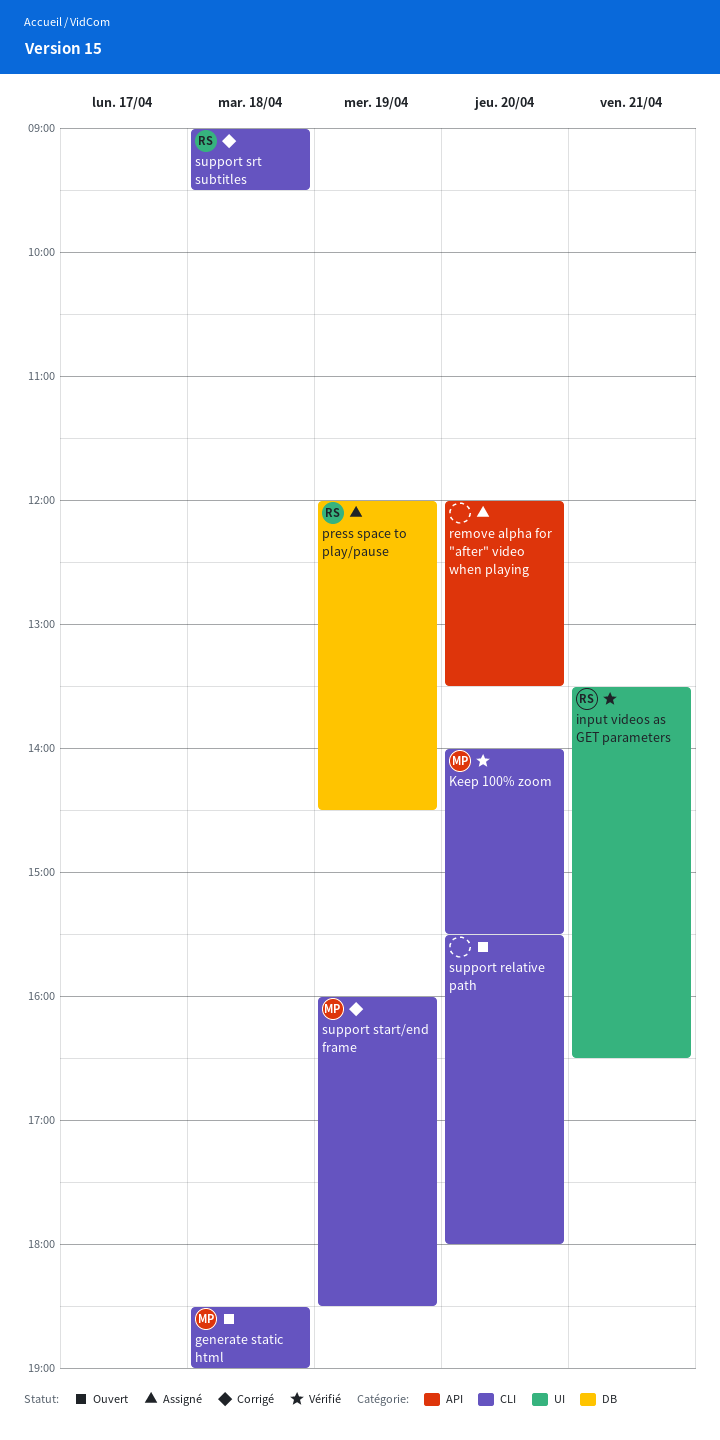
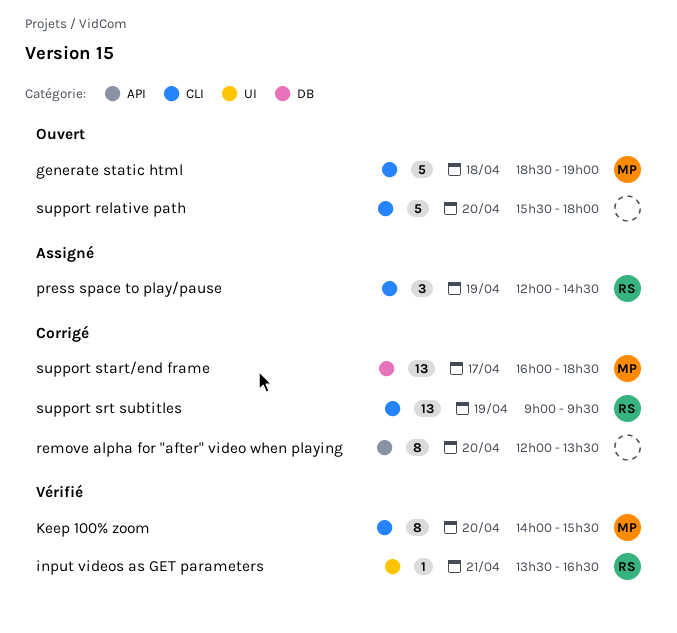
press space to play/pause, label: DB -> CLI
remove alpha for "after" video when playing, status: Assigné -> Corrigé
support srt subtitles, day: Apr 18 -> Apr 19
support start/end frame, label: CLI -> DB
support start/end frame, day: Apr 19 -> Apr 17

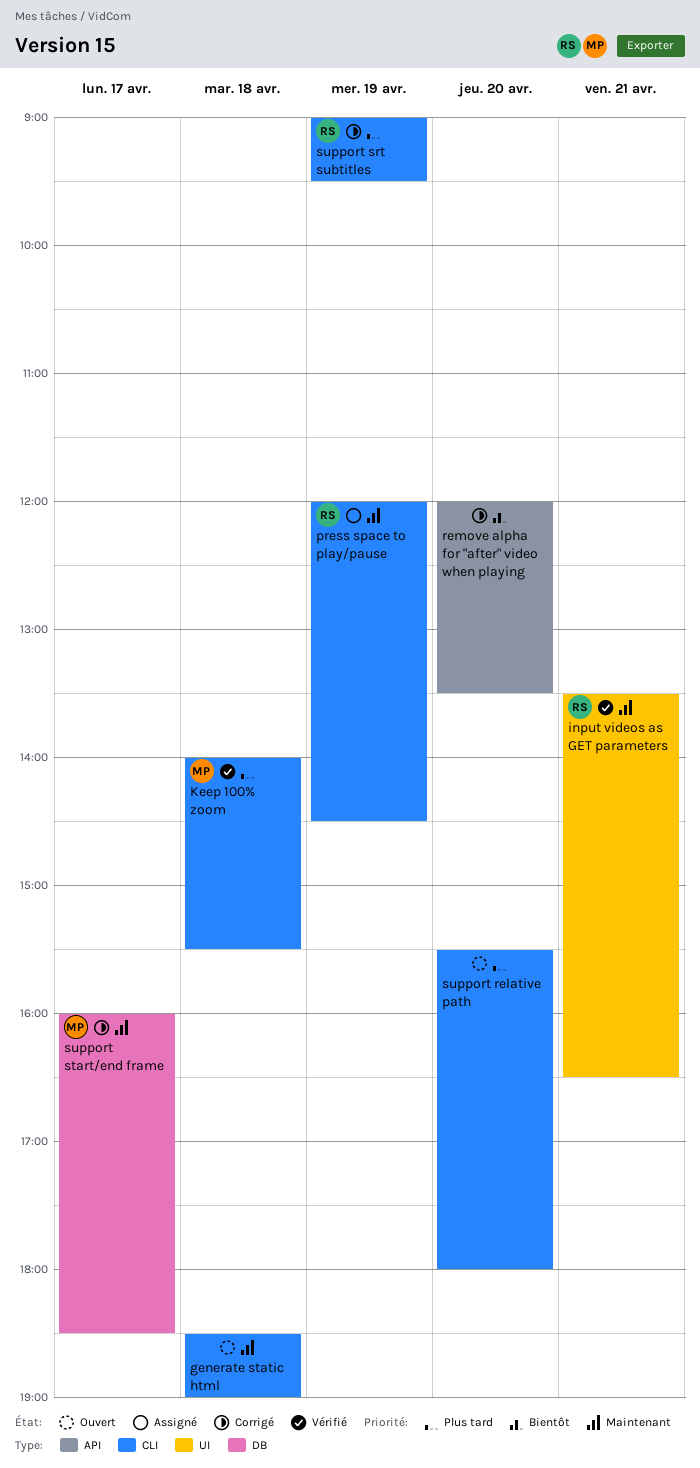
generate static html, owner: MP -> none
Keep 100% zoom, day: Apr 20 -> Apr 18

